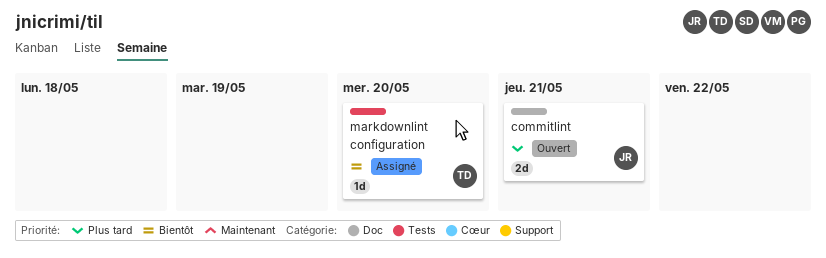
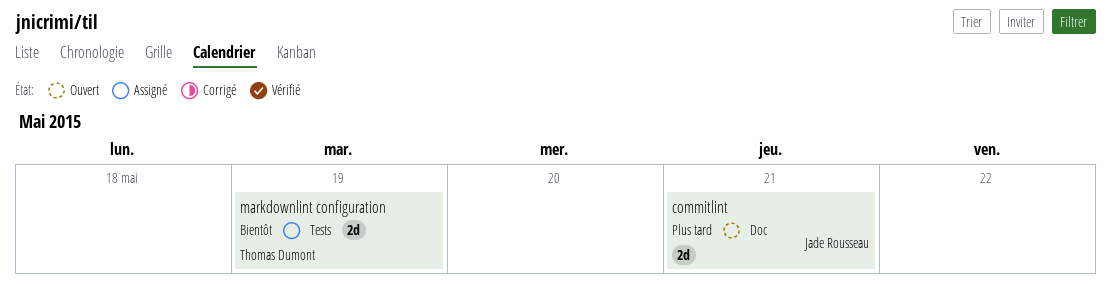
markdownlint configuration, estimate: 1d -> 2d
markdownlint configuration, due: May 20 -> May 19

